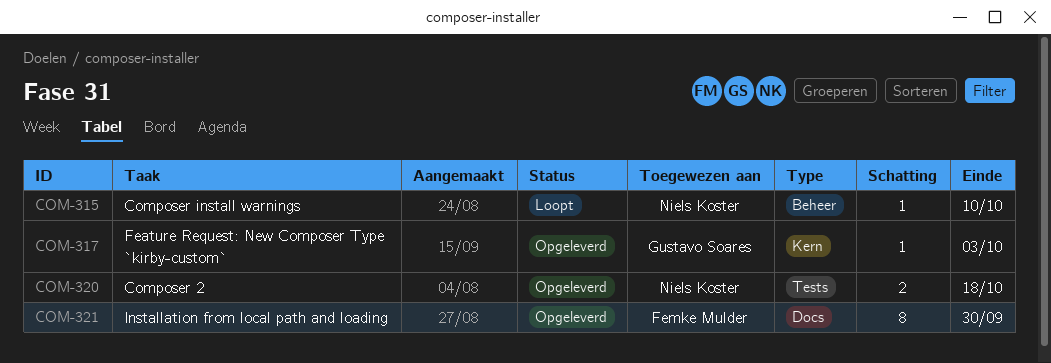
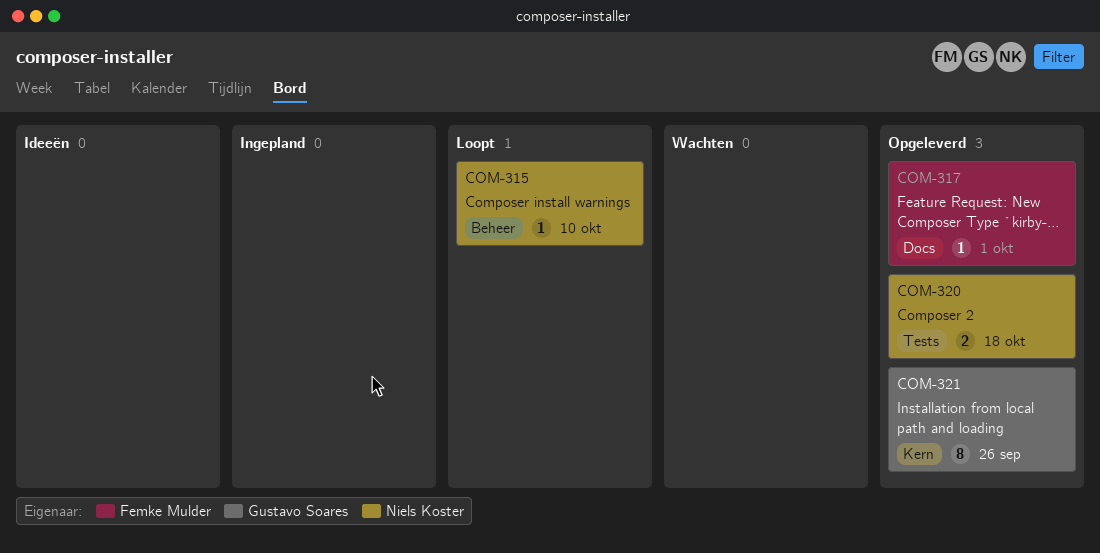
COM-317, owner: Gustavo Soares -> Femke Mulder
COM-317, label: Kern -> Docs
COM-317, due: Oct 3 -> Oct 1
COM-321, owner: Femke Mulder -> Gustavo Soares
COM-321, label: Docs -> Kern
COM-321, due: Sep 30 -> Sep 26

